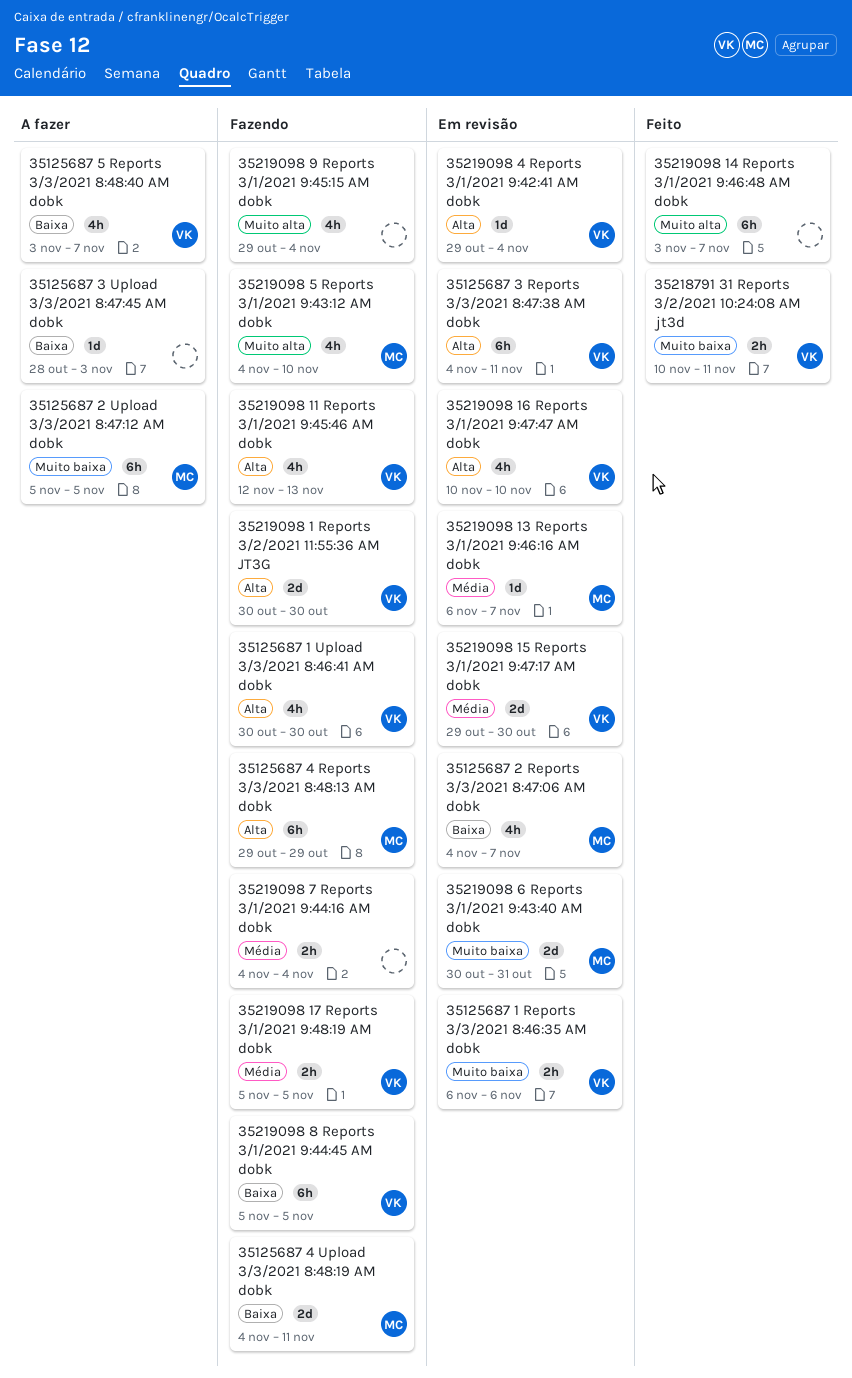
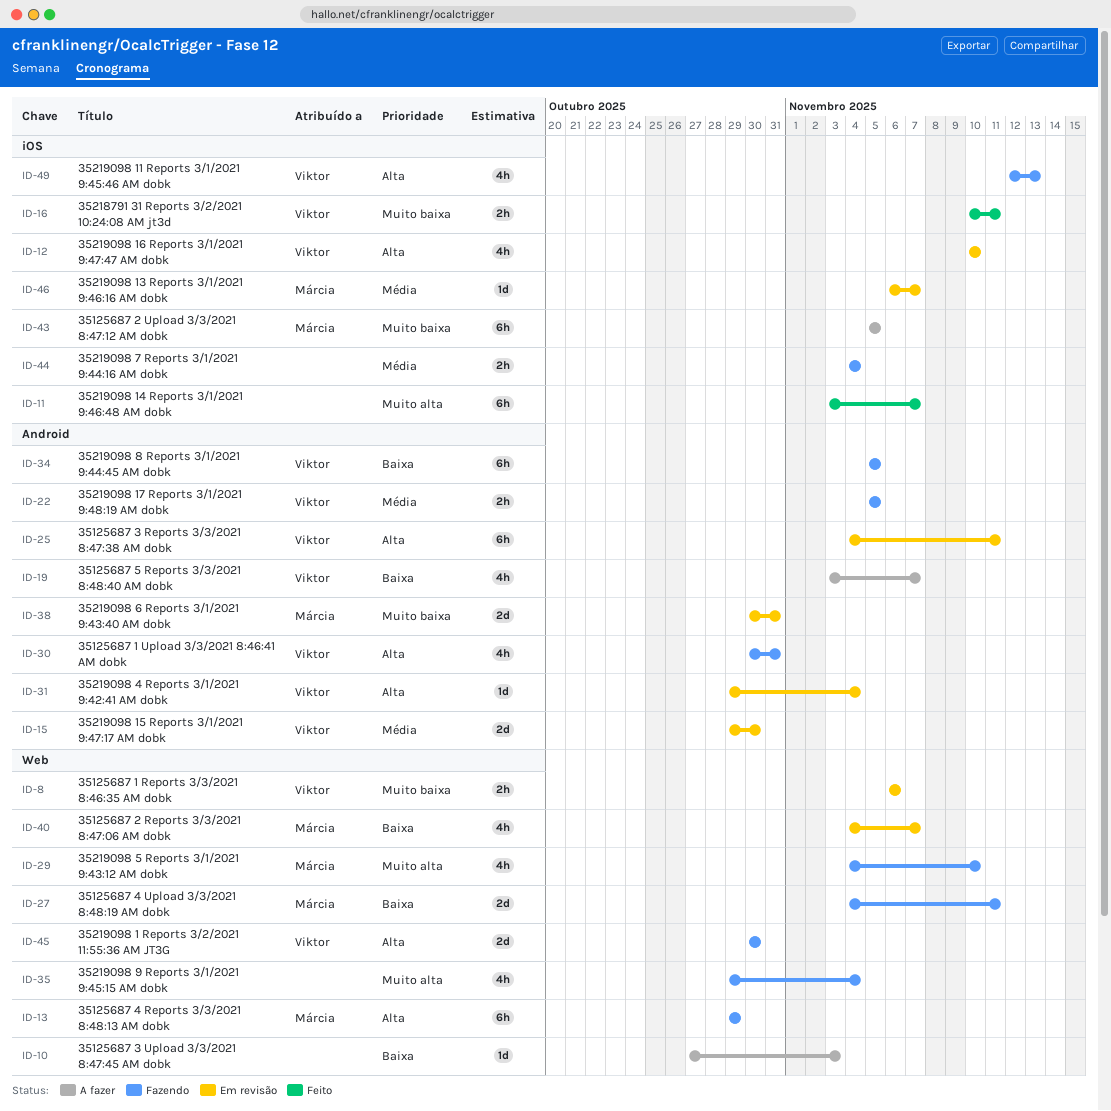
35125687 1 Upload 3/3/2021 8:46:41 AM dobk, due: Oct 30 -> Oct 31
35125687 3 Upload 3/3/2021 8:47:45 AM dobk, start: Oct 28 -> Oct 27

